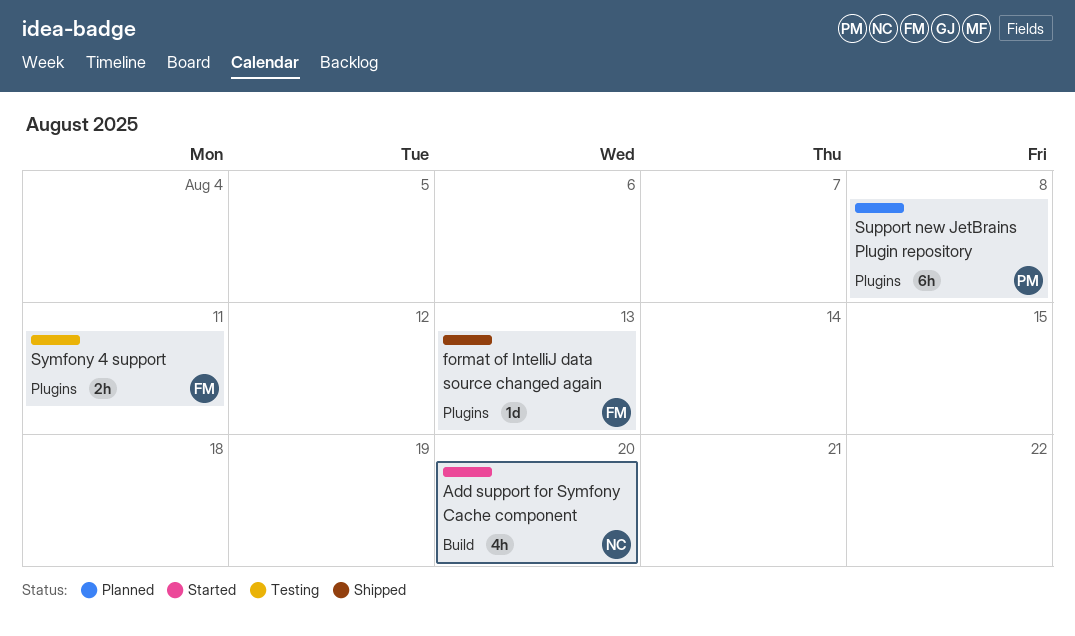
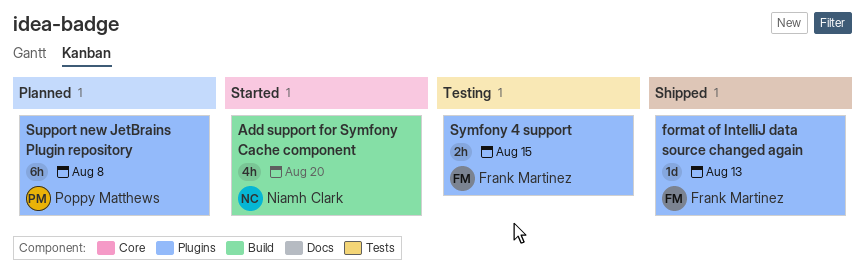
Symfony 4 support, due: Aug 11 -> Aug 15

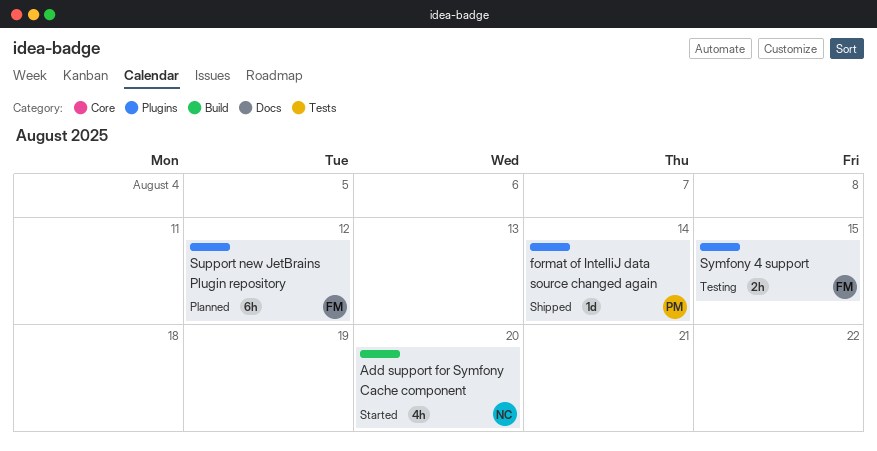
format of IntelliJ data source changed again, owner: Frank Martinez -> Poppy Matthews
format of IntelliJ data source changed again, due: Aug 13 -> Aug 14
Support new JetBrains Plugin repository, owner: Poppy Matthews -> Frank Martinez
Support new JetBrains Plugin repository, due: Aug 8 -> Aug 12

